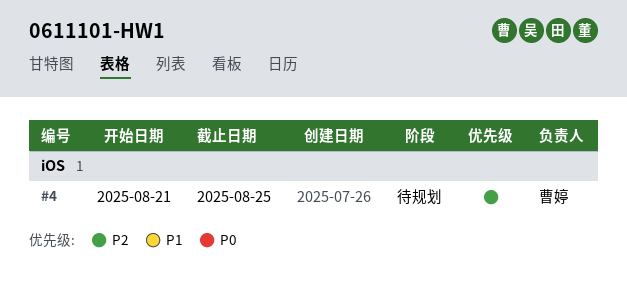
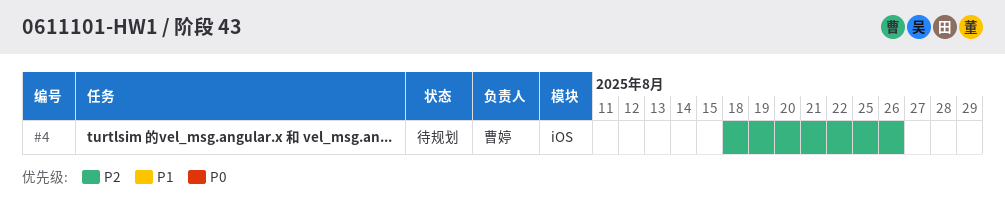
#4, start: Aug 21 -> Aug 18
#4, due: Aug 25 -> Aug 26

